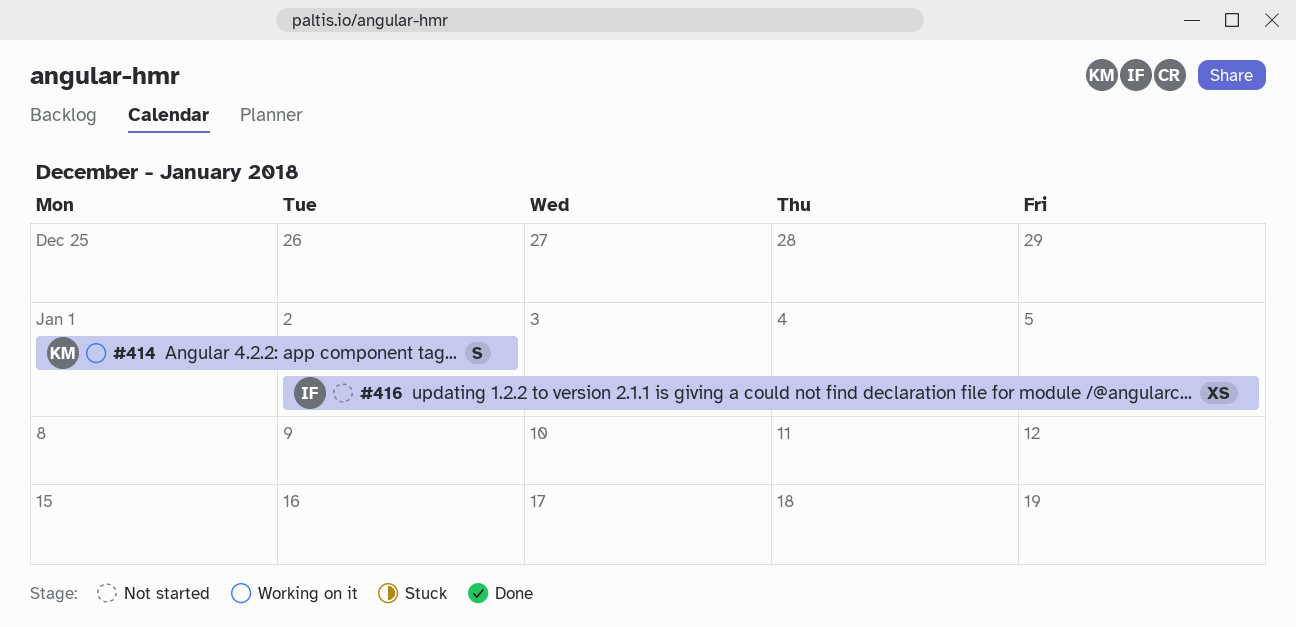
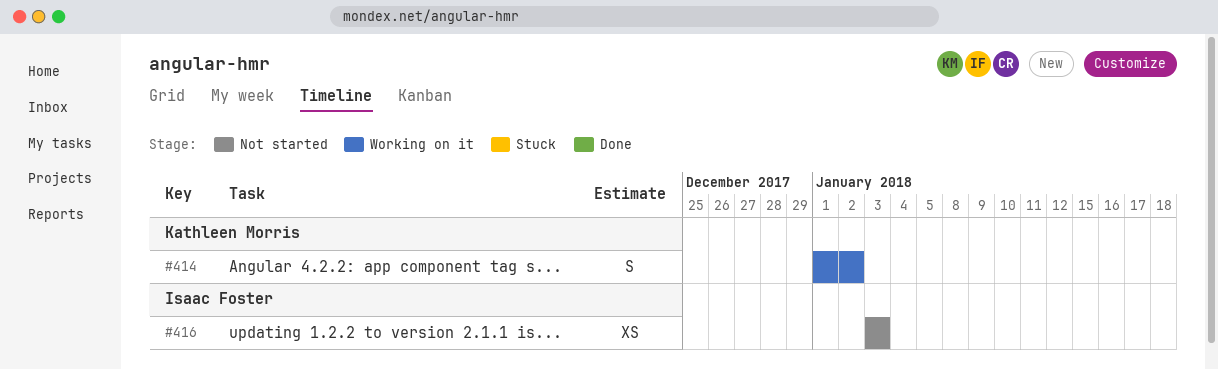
#416, start: Jan 2 -> Jan 3
#416, due: Jan 5 -> Jan 3

